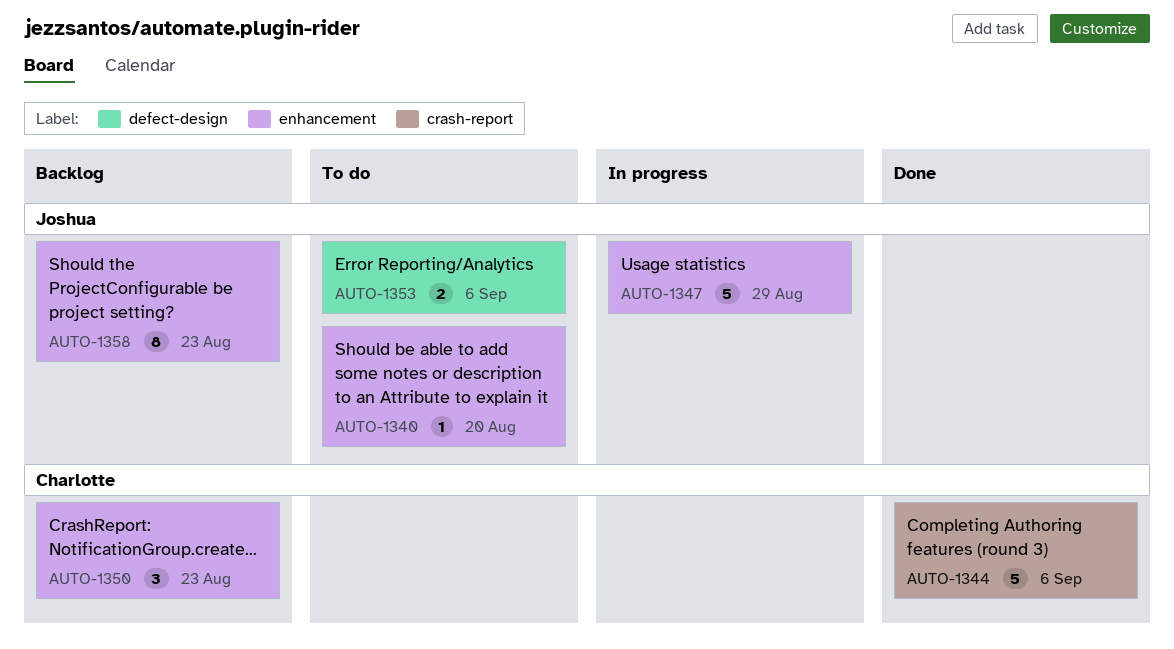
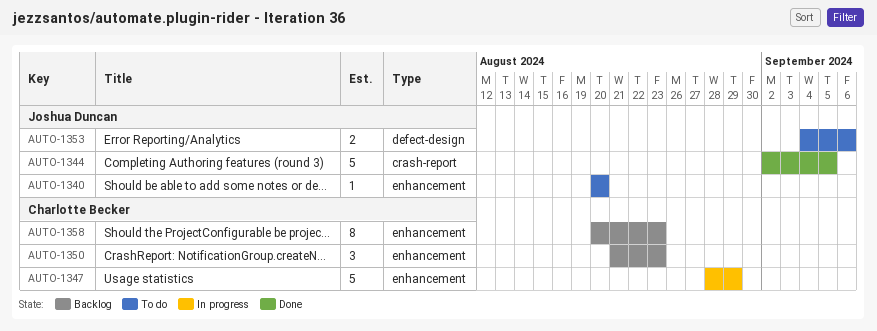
AUTO-1344, owner: Charlotte Becker -> Joshua Duncan
AUTO-1344, due: Sep 6 -> Sep 5
AUTO-1347, owner: Joshua Duncan -> Charlotte Becker
AUTO-1358, owner: Joshua Duncan -> Charlotte Becker

